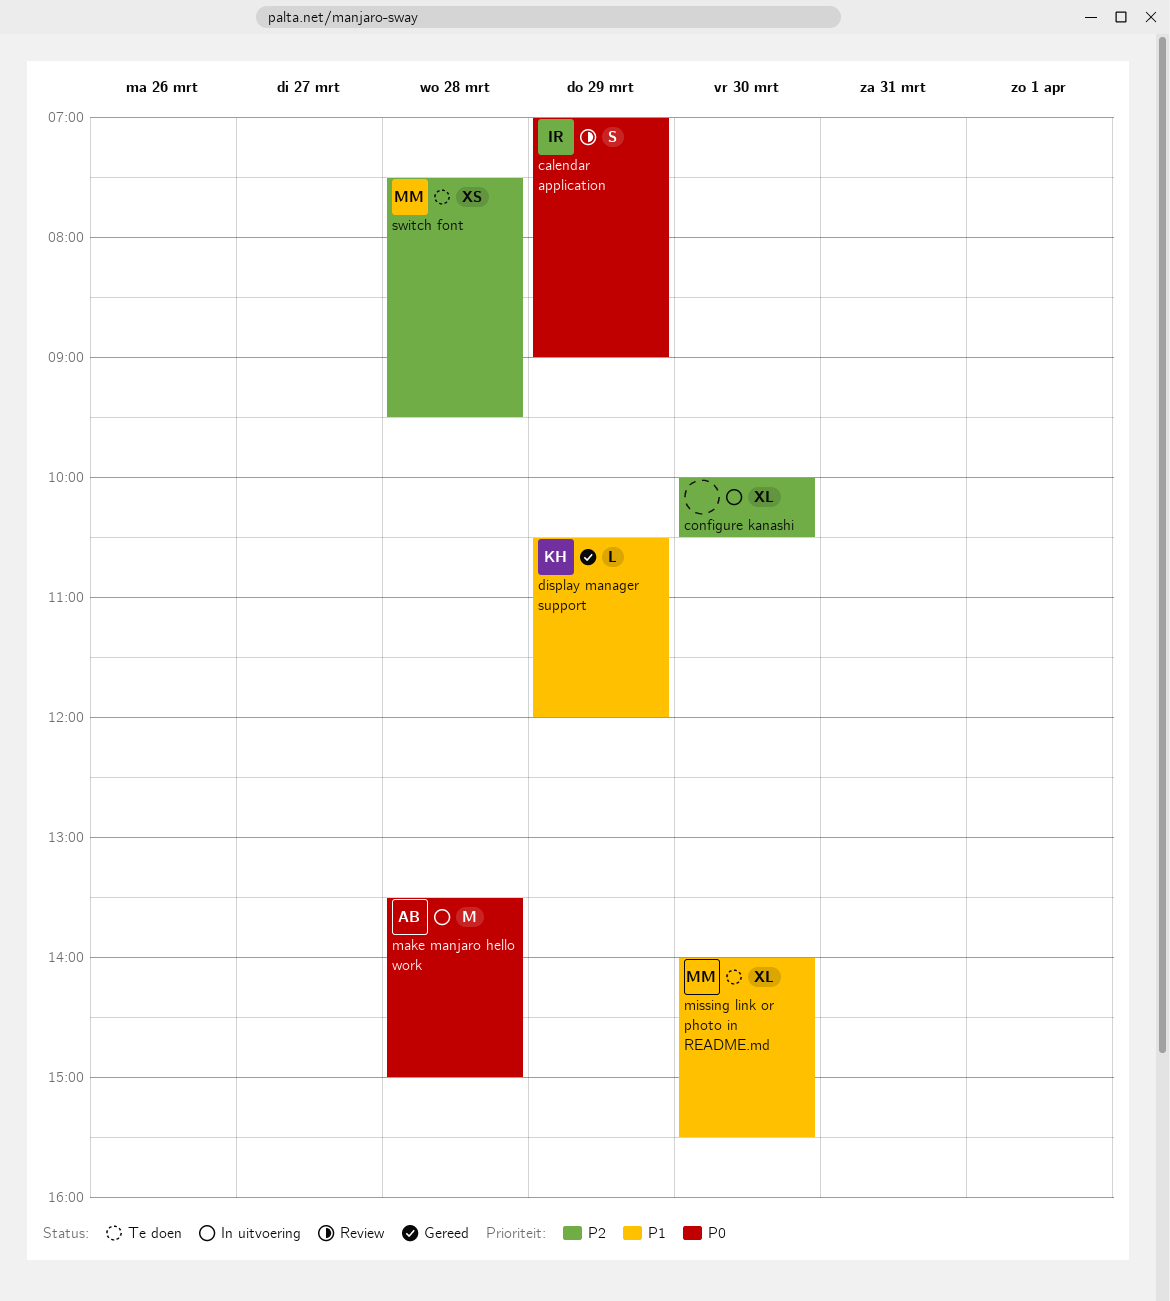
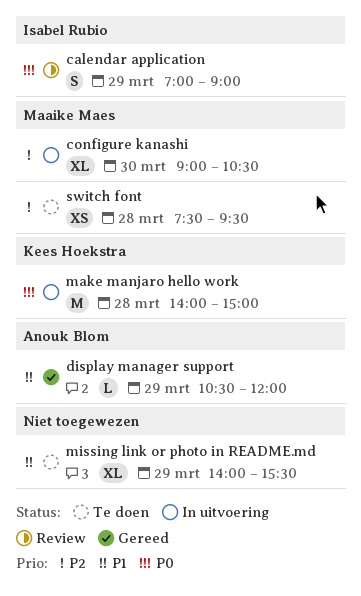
configure kanashi, owner: none -> Maaike Maes
configure kanashi, begins: 10:00 -> 09:00
display manager support, owner: Kees Hoekstra -> Anouk Blom
make manjaro hello work, owner: Anouk Blom -> Kees Hoekstra
make manjaro hello work, begins: 13:30 -> 14:00
missing link or photo in README.md, owner: Maaike Maes -> none
missing link or photo in README.md, day: Mar 30 -> Mar 29

